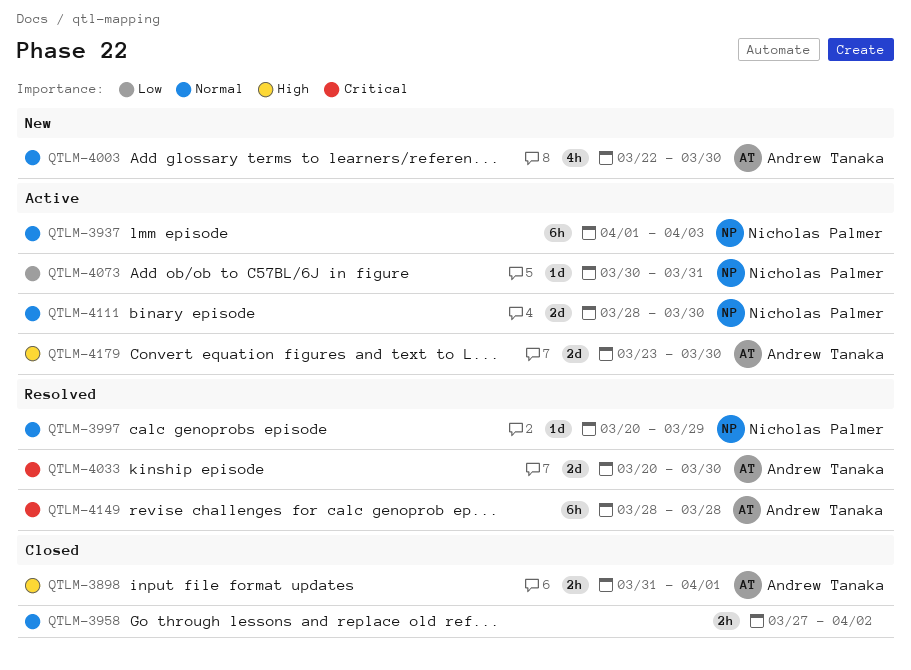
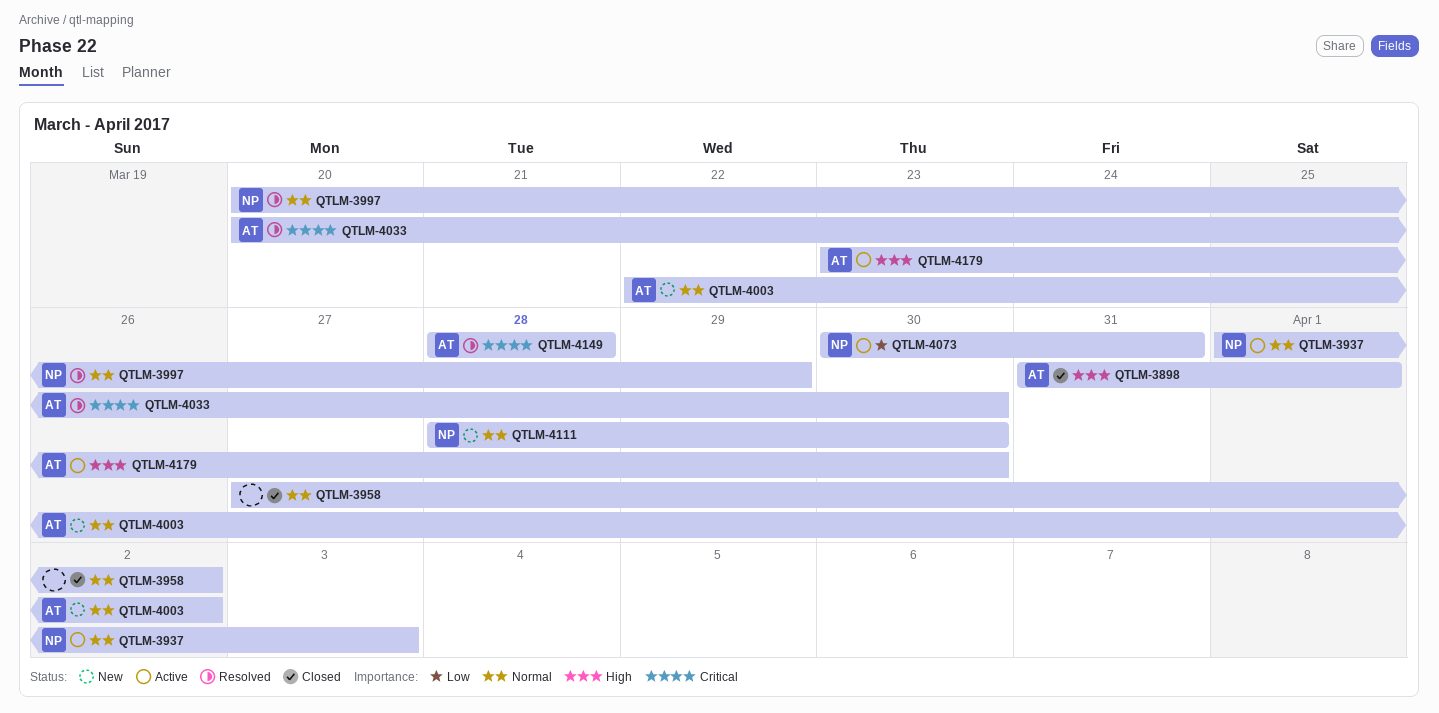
QTLM-4003, due: Mar 30 -> Apr 2
QTLM-4111, status: Active -> New

